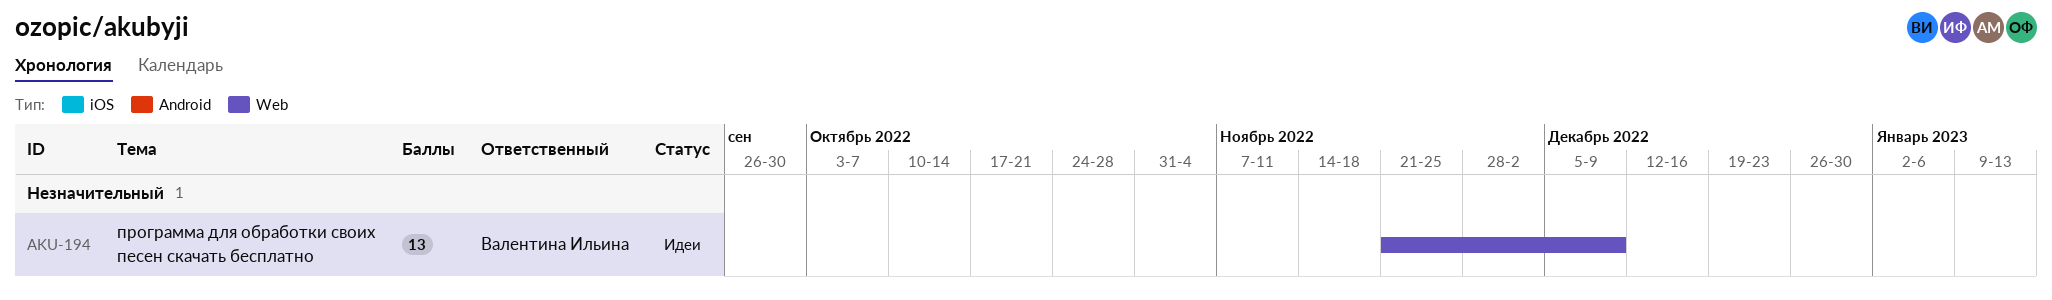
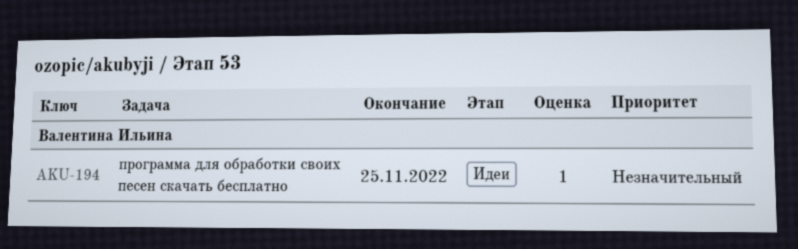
AKU-194, estimate: 13 -> 1
AKU-194, due: Dec 9 -> Nov 25

